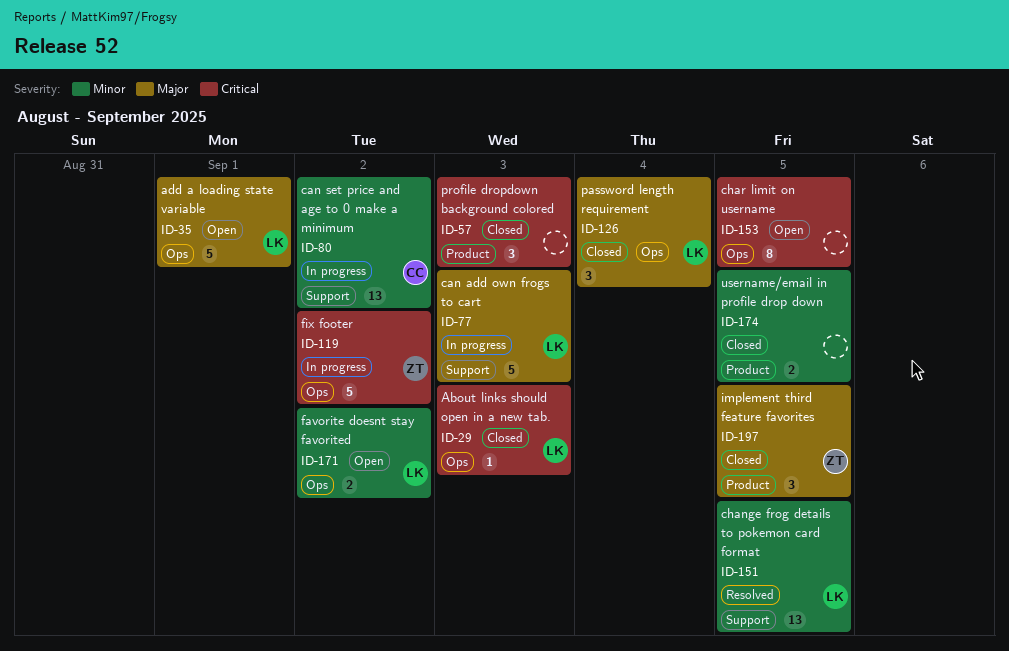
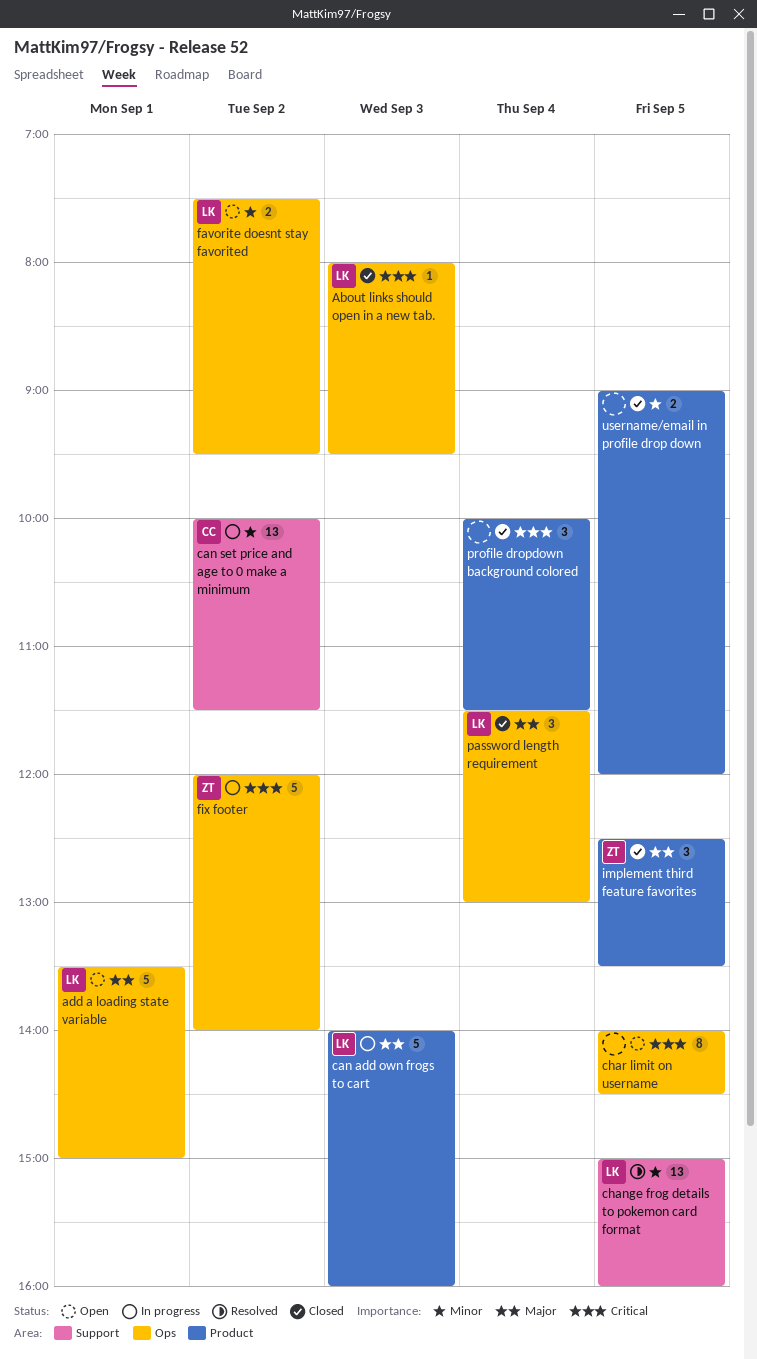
can add own frogs to cart, label: Support -> Product
profile dropdown background colored, day: Sep 3 -> Sep 4

